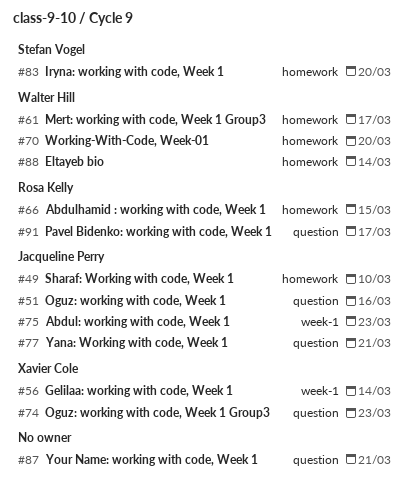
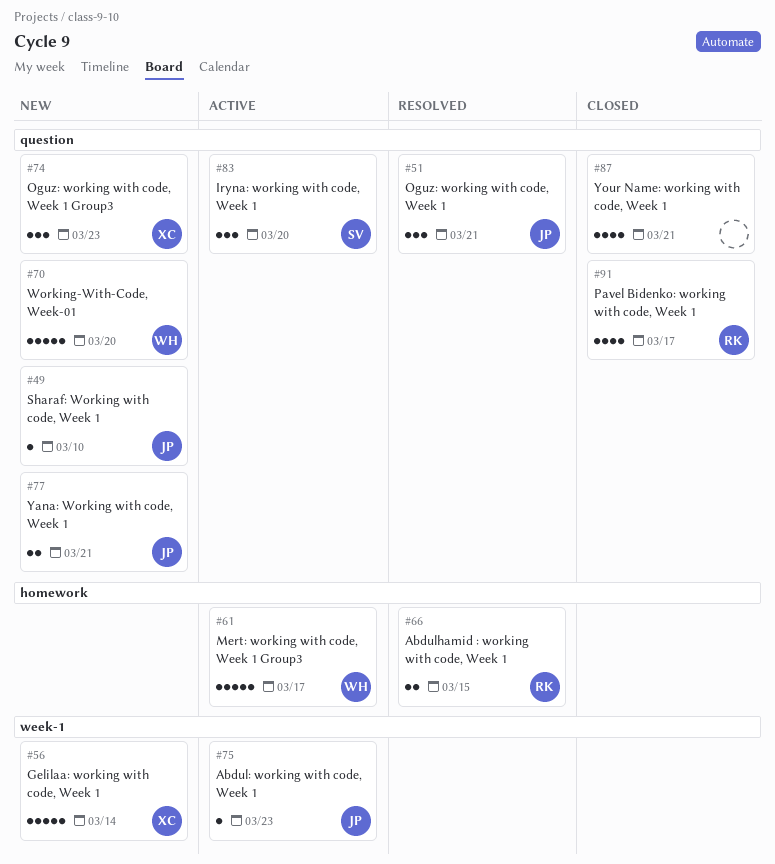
#49, label: homework -> question
#51, due: Mar 16 -> Mar 21
#70, label: homework -> question
#83, label: homework -> question
#88: present -> none

